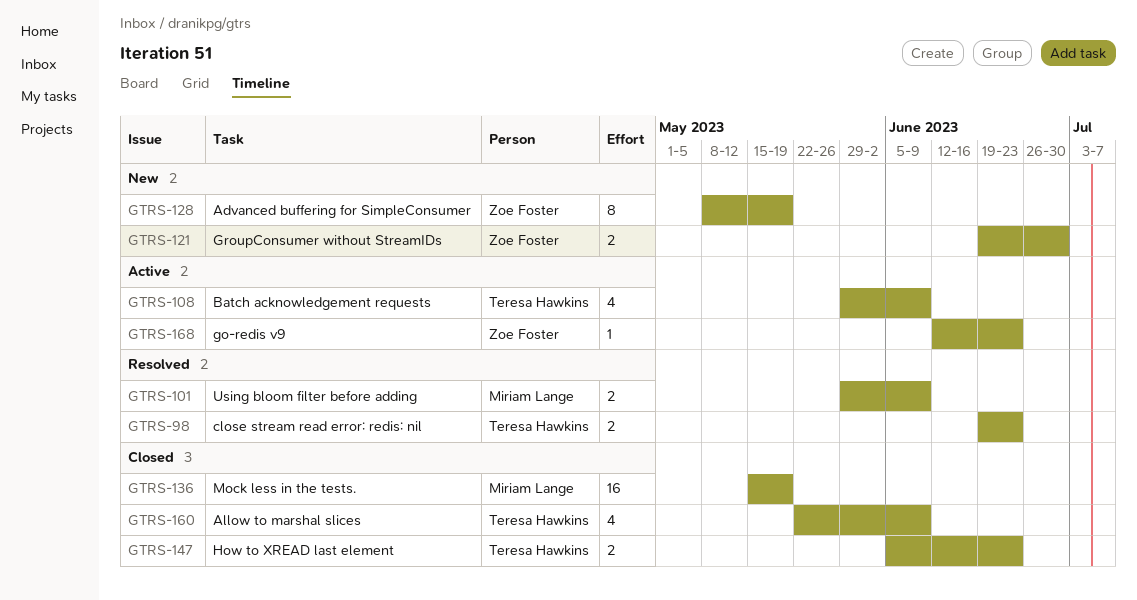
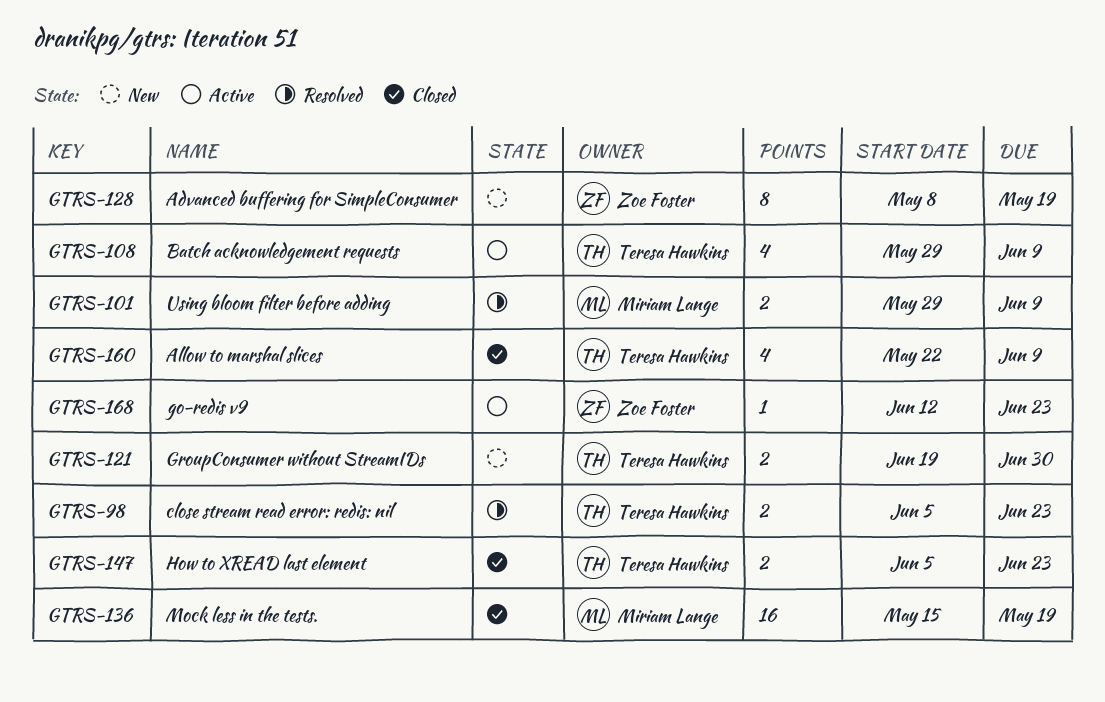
GTRS-98, start: Jun 19 -> Jun 5
GTRS-121, owner: Zoe Foster -> Teresa Hawkins

